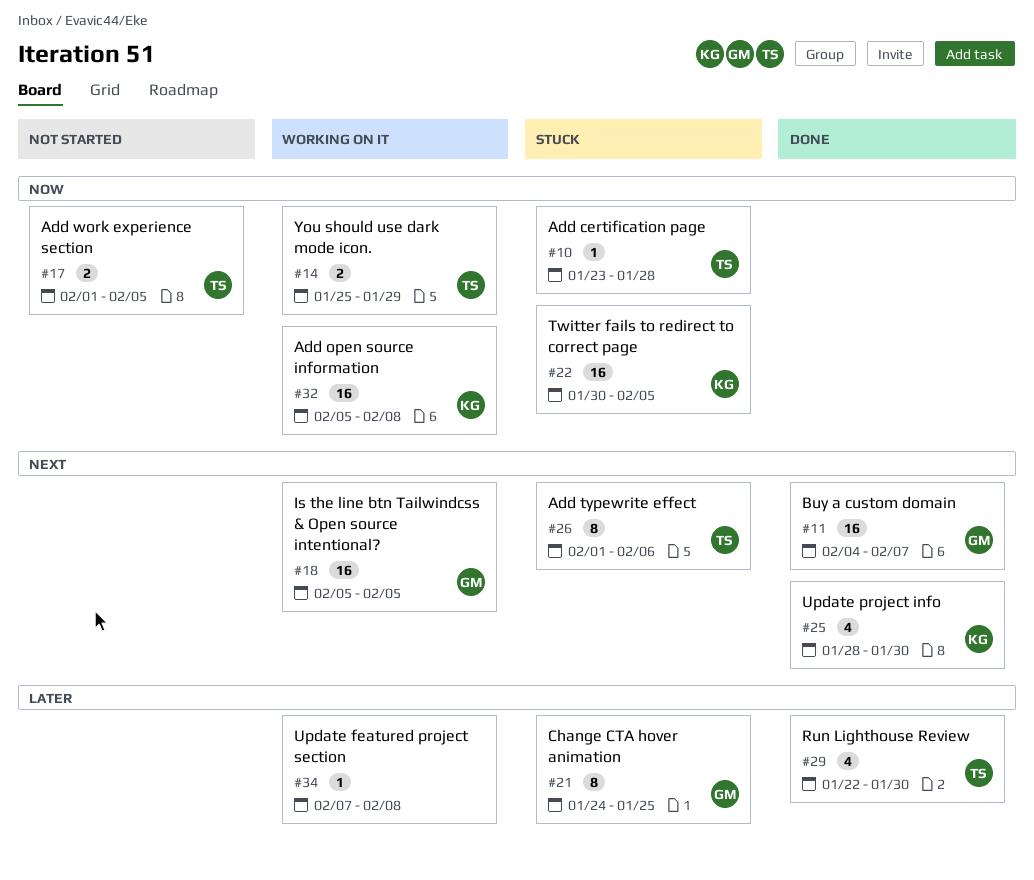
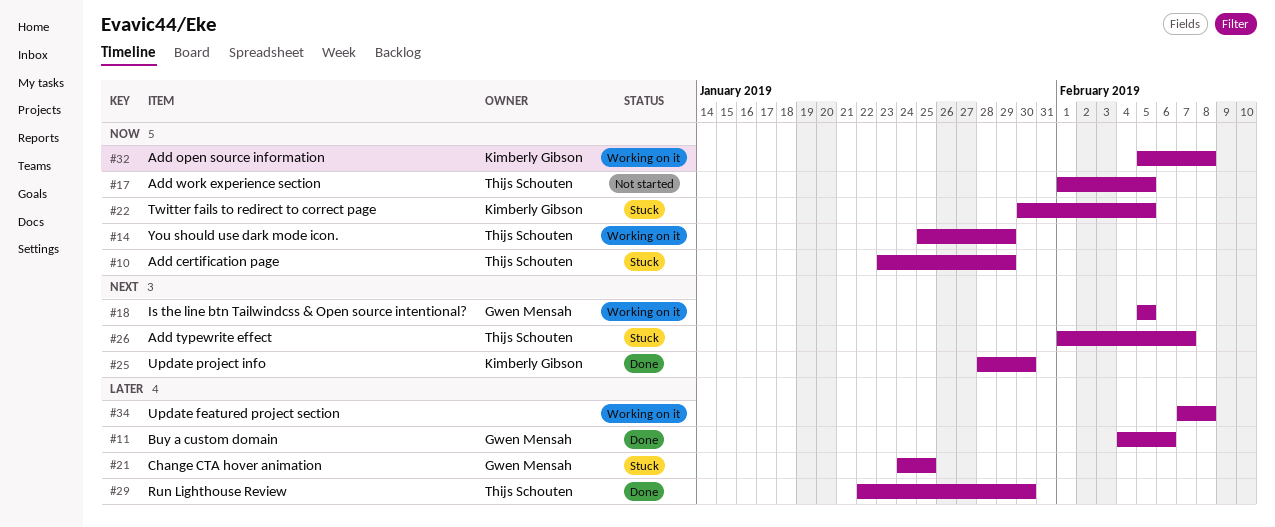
#10, due: Jan 28 -> Jan 29
#11, priority: Next -> Later
#11, due: Feb 7 -> Feb 6
#26, due: Feb 6 -> Feb 7

